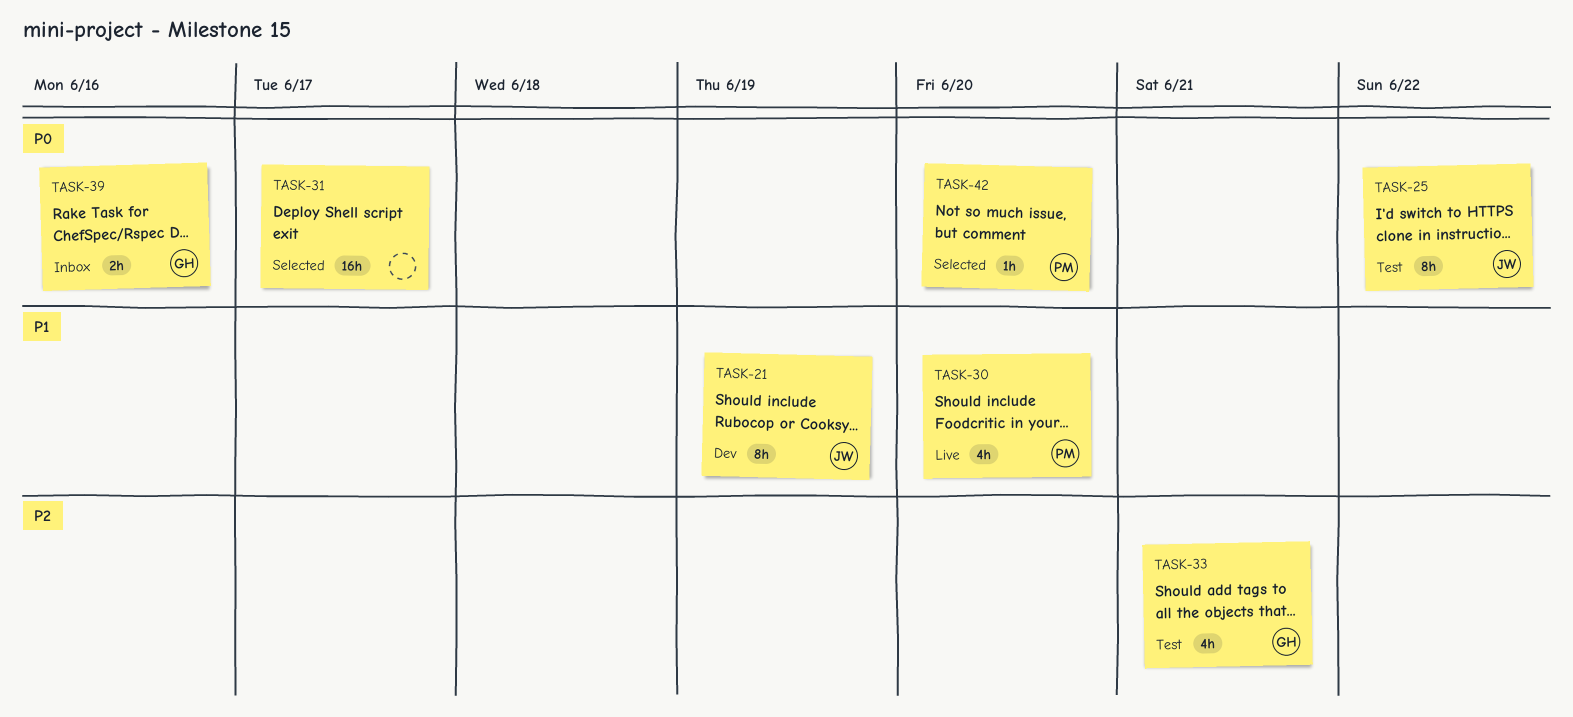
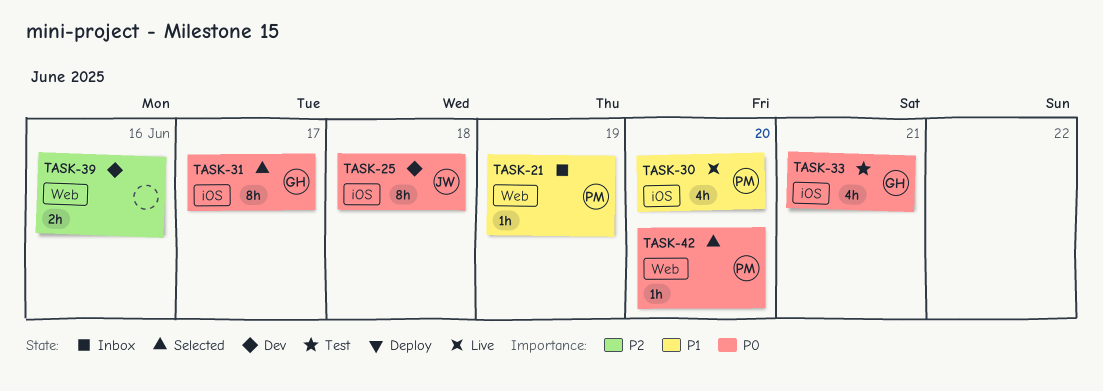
TASK-21, status: Dev -> Inbox
TASK-21, owner: JW -> PM
TASK-21, estimate: 8h -> 1h
TASK-25, status: Test -> Dev
TASK-25, due: Jun 22 -> Jun 18
TASK-31, owner: none -> GH
TASK-31, estimate: 16h -> 8h
TASK-33, priority: P2 -> P0
TASK-39, status: Inbox -> Dev
TASK-39, owner: GH -> none
TASK-39, priority: P0 -> P2

